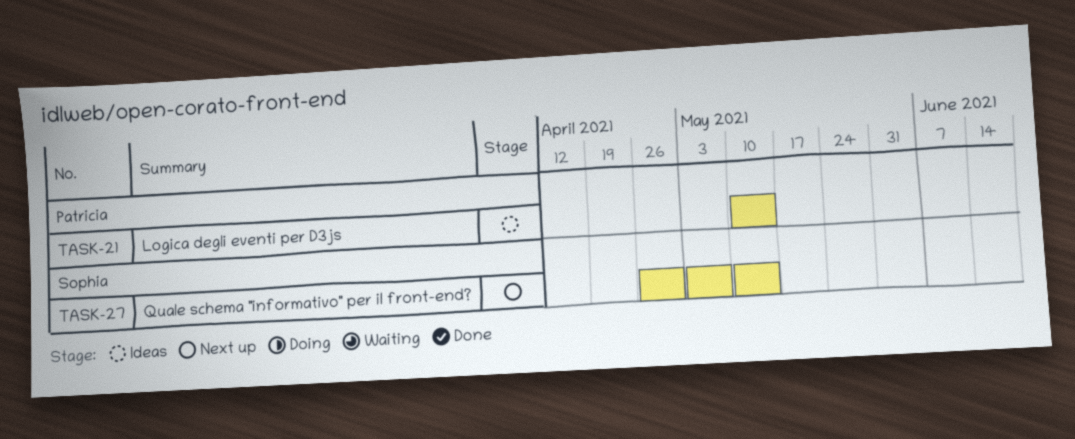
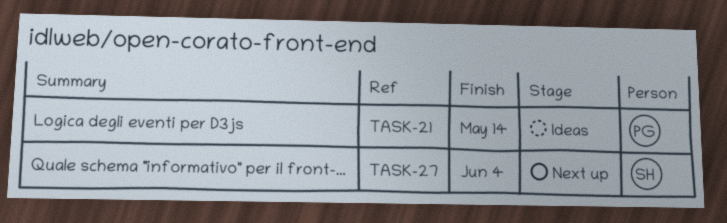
TASK-27, due: May 14 -> Jun 4

